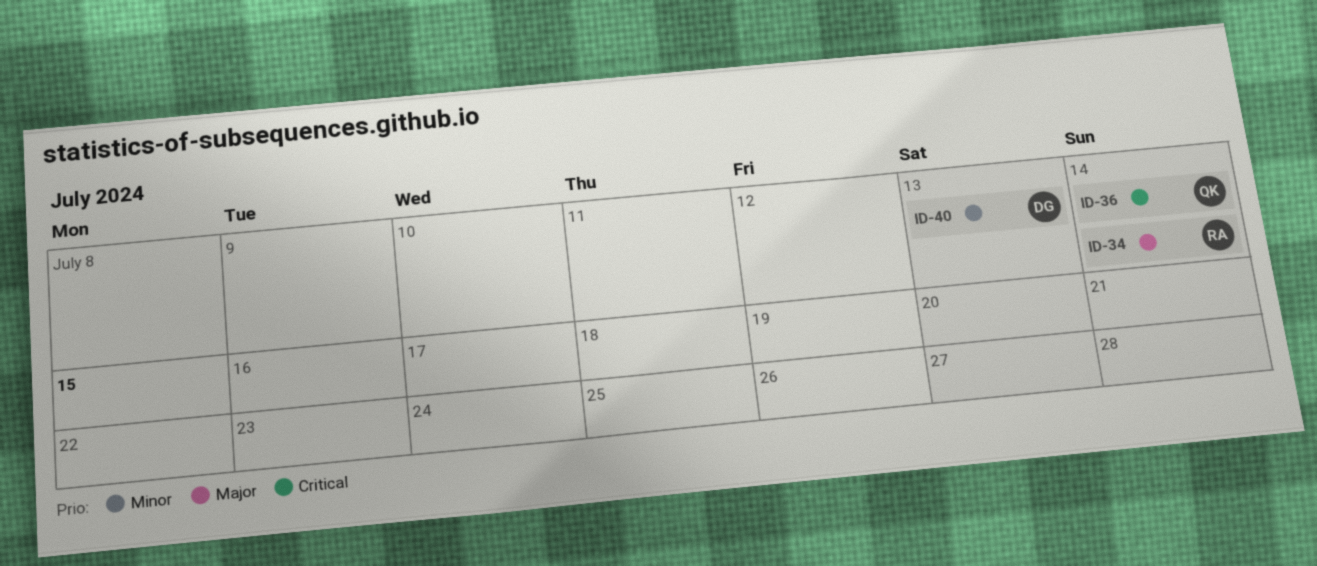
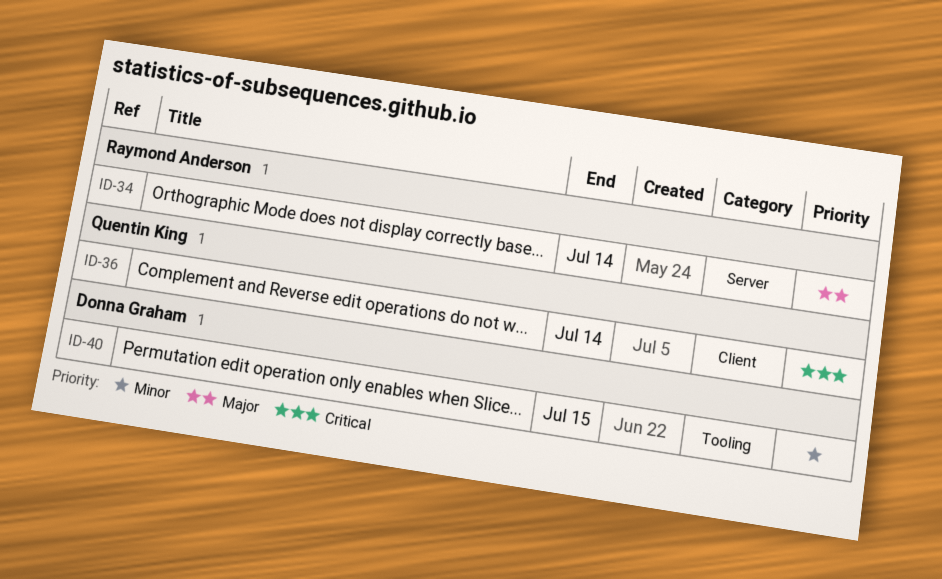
ID-40, due: Jul 13 -> Jul 15

